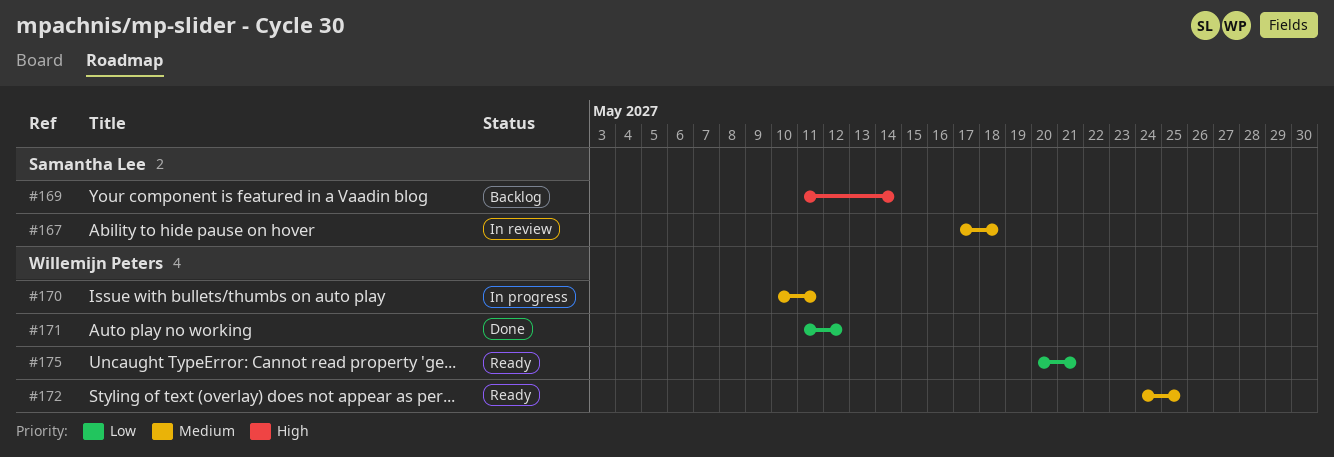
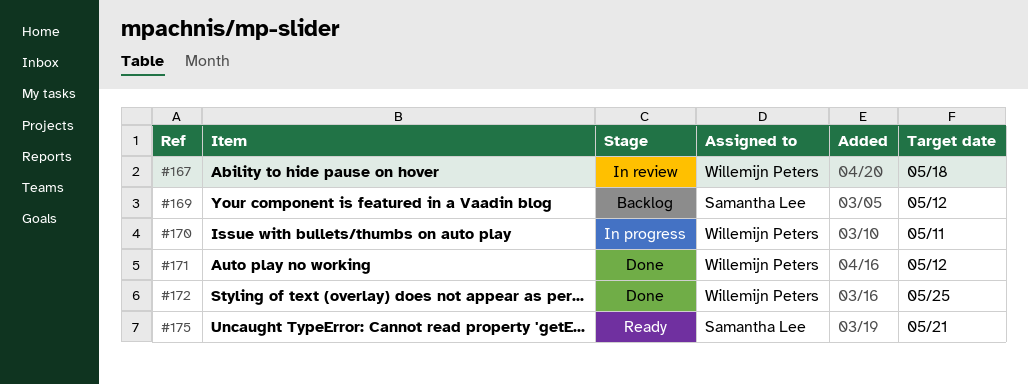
#167, owner: Samantha Lee -> Willemijn Peters
#169, due: May 14 -> May 12
#172, status: Ready -> Done
#175, owner: Willemijn Peters -> Samantha Lee

